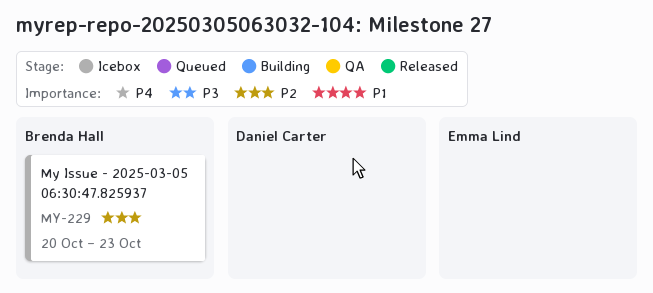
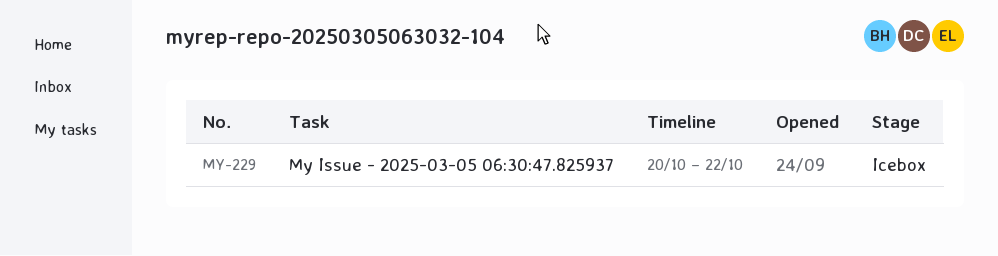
MY-229, due: Oct 23 -> Oct 22

